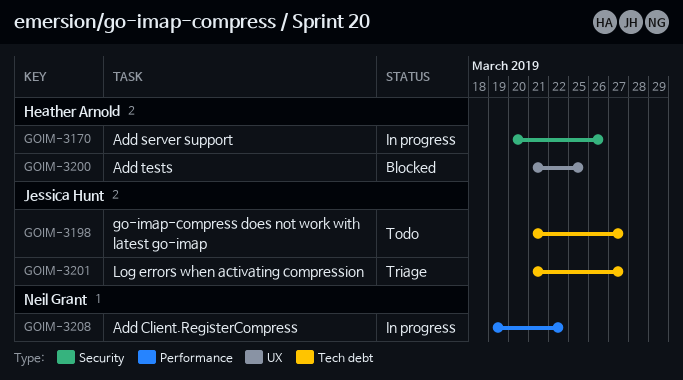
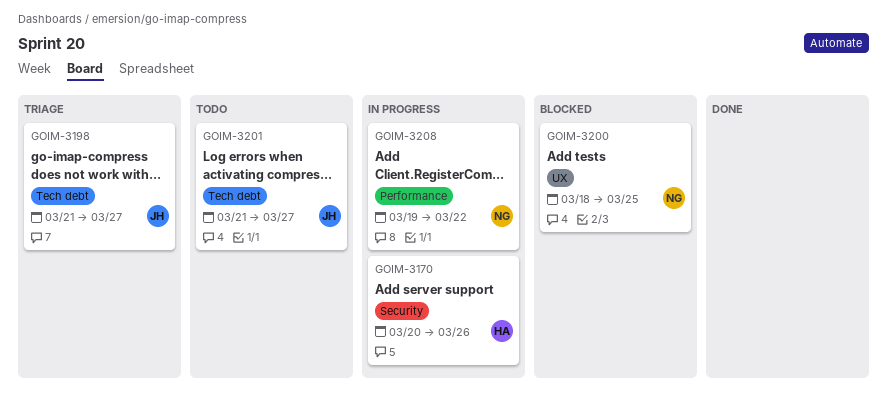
GOIM-3198, status: Todo -> Triage
GOIM-3200, owner: Heather Arnold -> Neil Grant
GOIM-3200, start: Mar 21 -> Mar 18
GOIM-3201, status: Triage -> Todo

